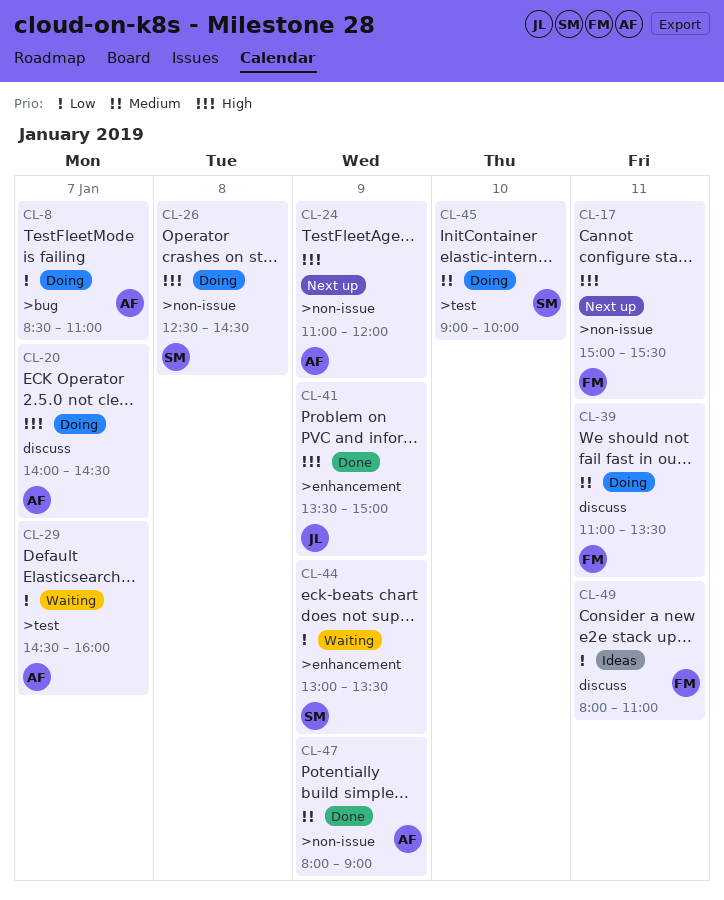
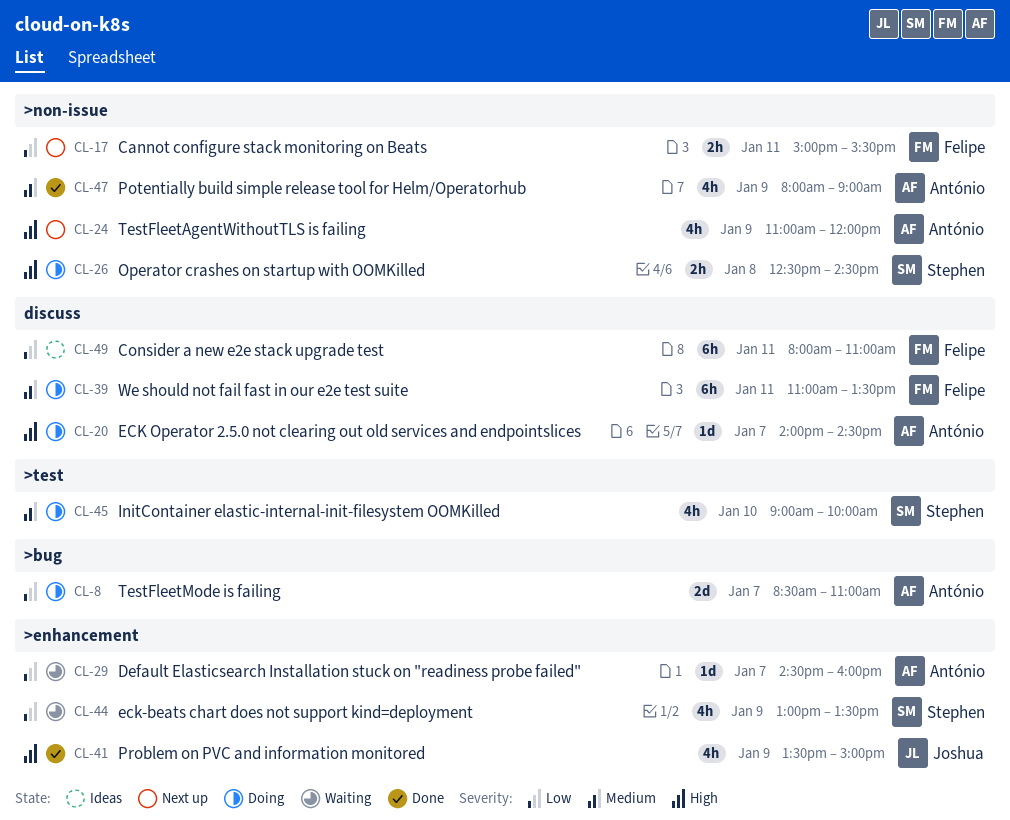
CL-17, priority: High -> Low
CL-29, label: >test -> >enhancement

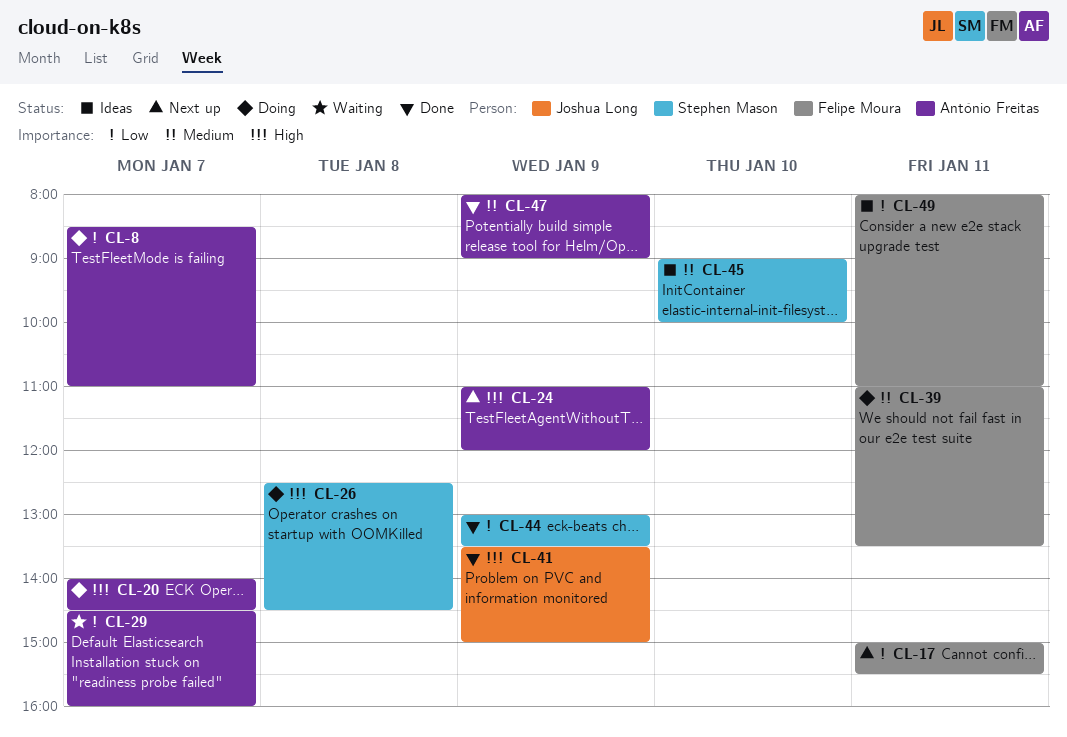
CL-44, status: Waiting -> Done
CL-45, status: Doing -> Ideas

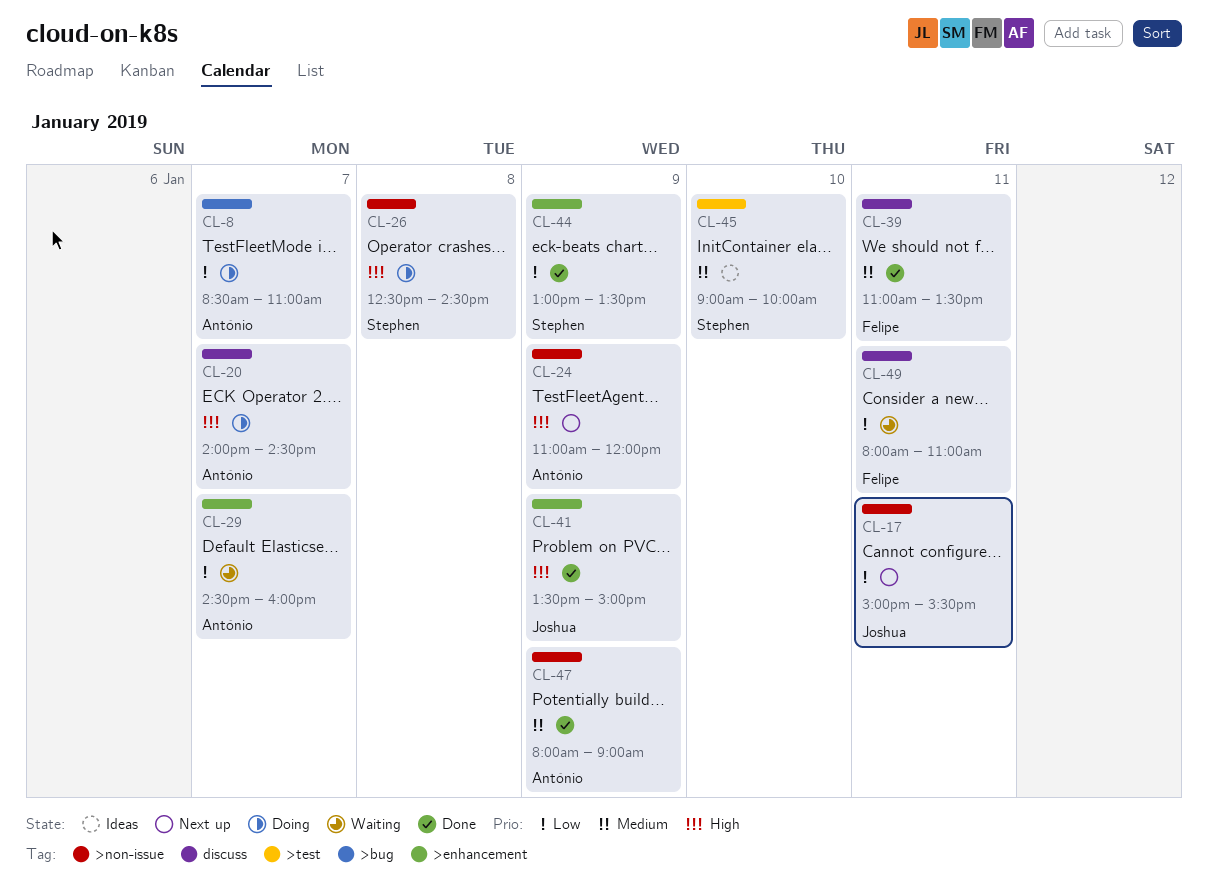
CL-17, owner: Felipe Moura -> Joshua Long
CL-39, status: Doing -> Done
CL-49, status: Ideas -> Waiting

